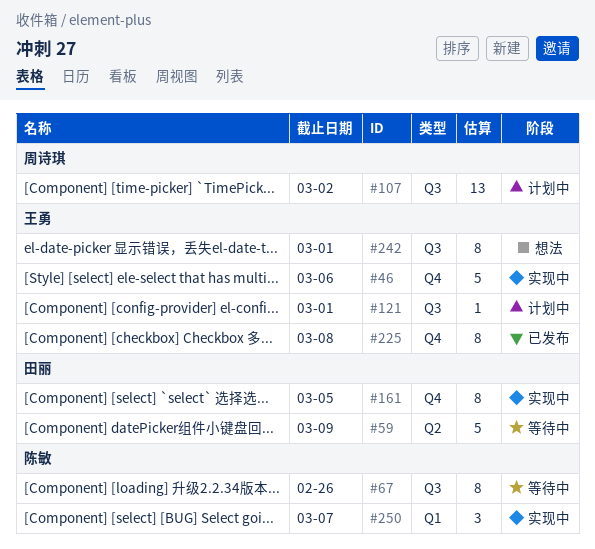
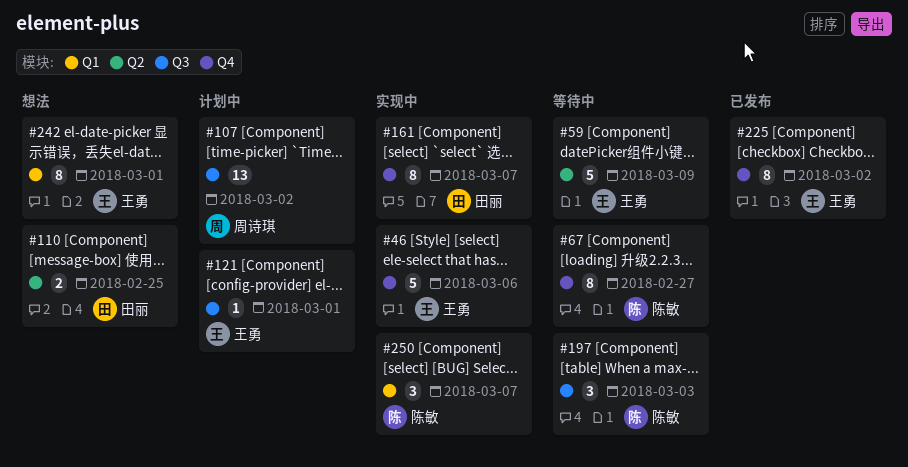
#59, owner: 田丽 -> 王勇
#67, label: Q3 -> Q4
#67, due: Feb 26 -> Feb 27
#110: none -> present
#161, due: Mar 5 -> Mar 7
#197: none -> present
#225, due: Mar 8 -> Mar 2
#242, label: Q3 -> Q1

